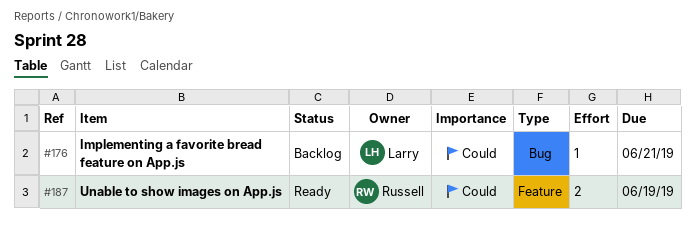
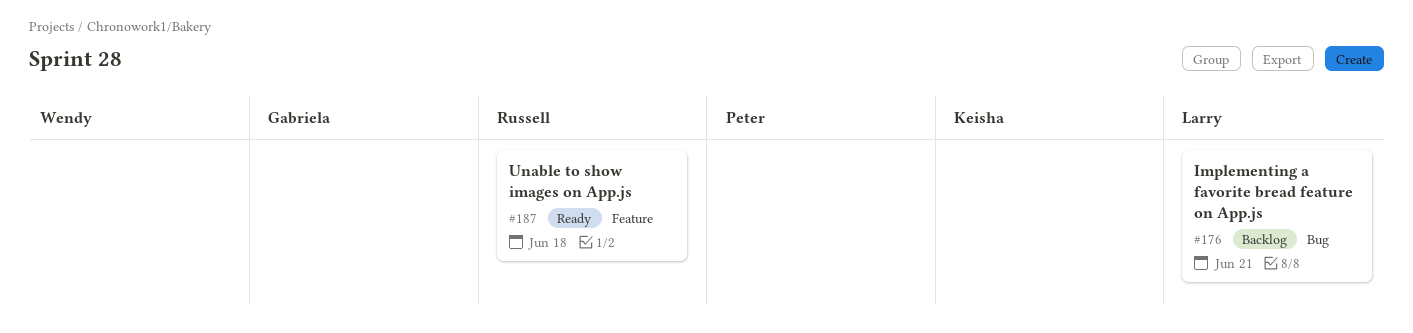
#187, due: Jun 19 -> Jun 18

